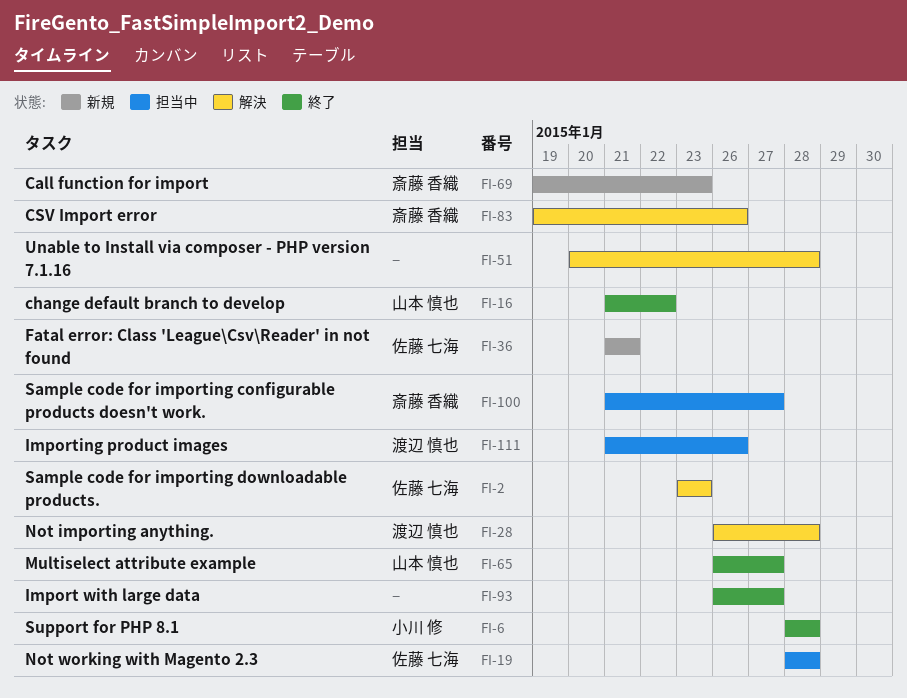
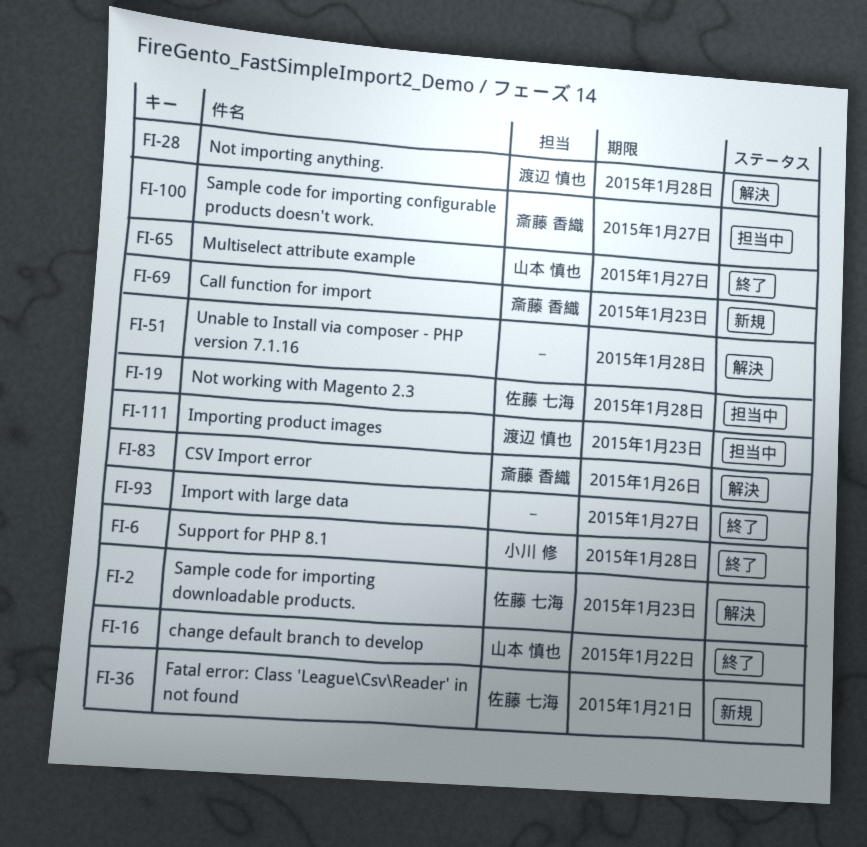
FI-111, due: Jan 26 -> Jan 23

